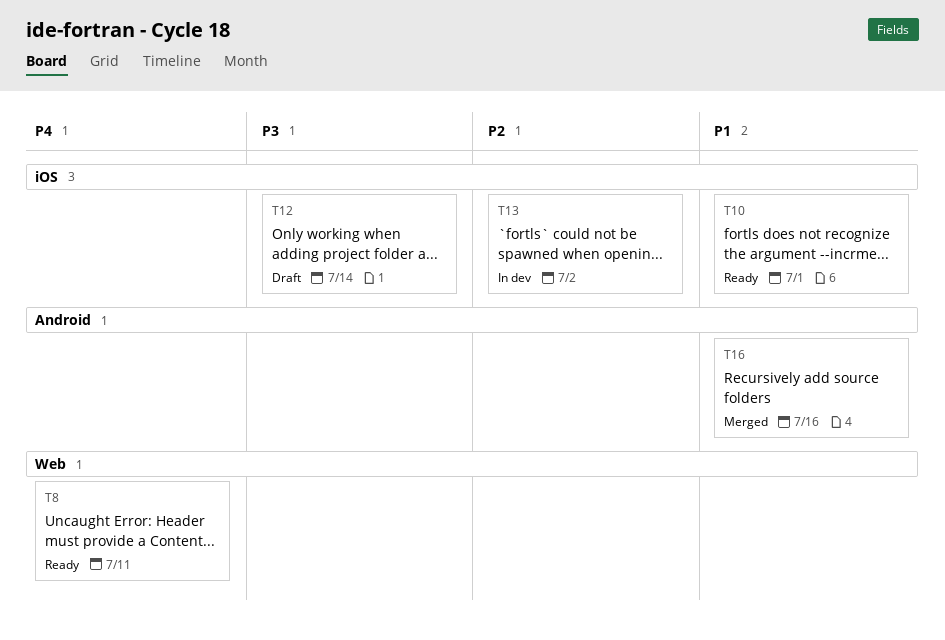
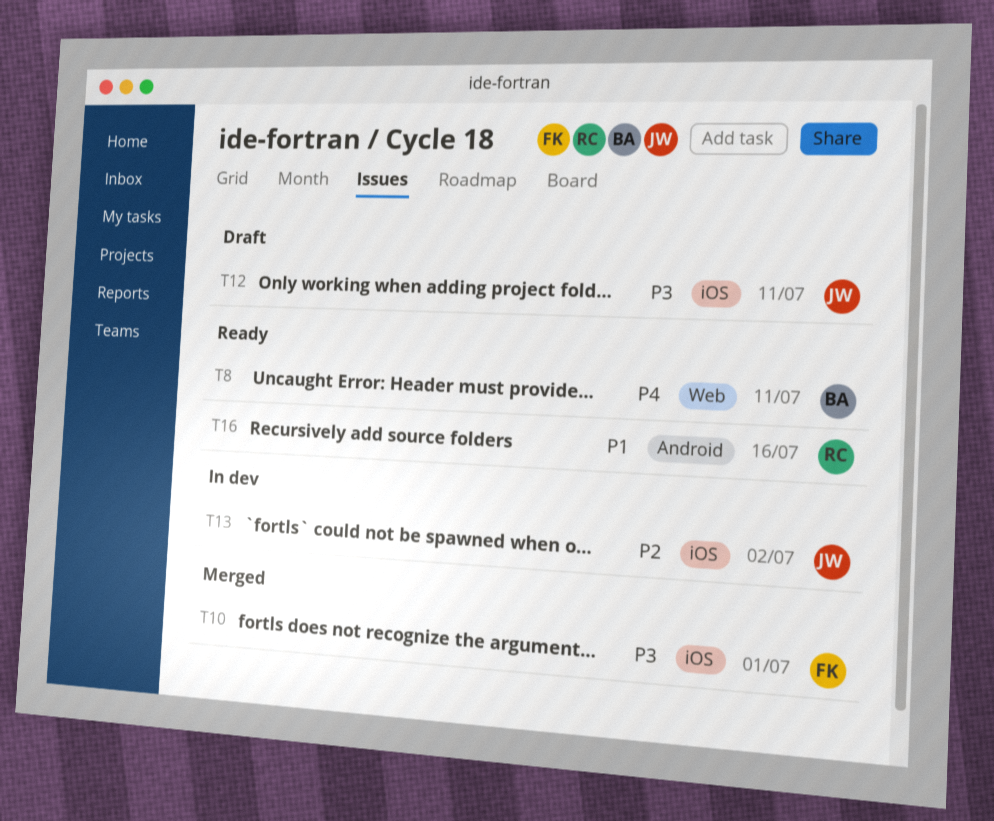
T10, status: Ready -> Merged
T10, priority: P1 -> P3
T12, due: Jul 14 -> Jul 11
T16, status: Merged -> Ready

